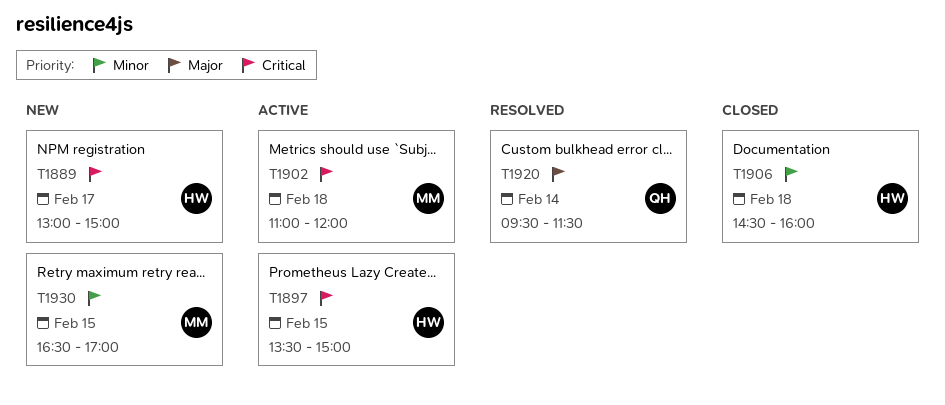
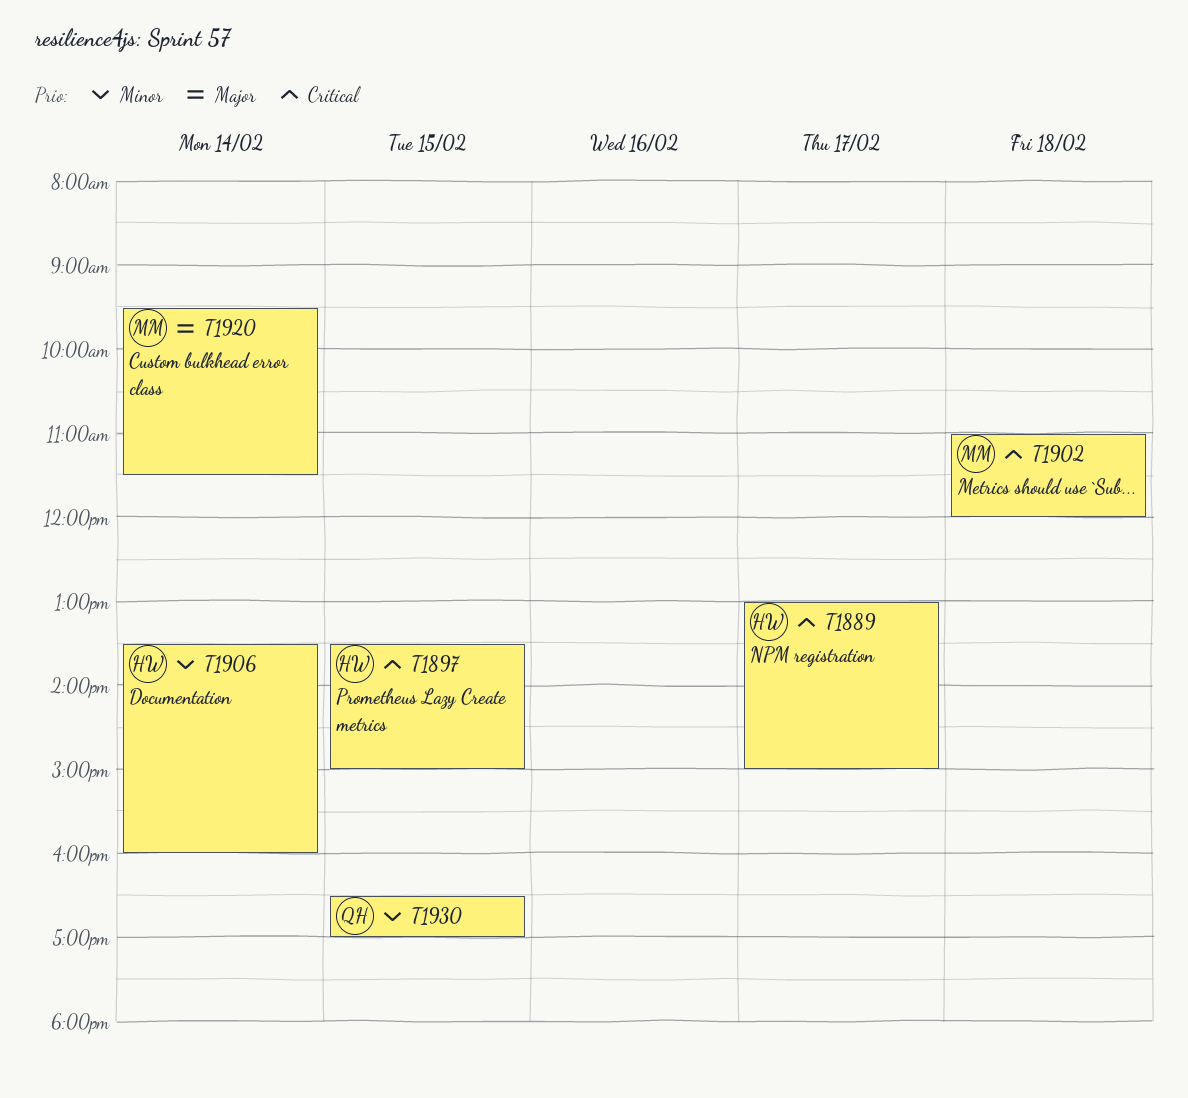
T1906, day: Feb 18 -> Feb 14
T1906, begins: 14:30 -> 13:30
T1920, owner: QH -> MM
T1930, owner: MM -> QH

